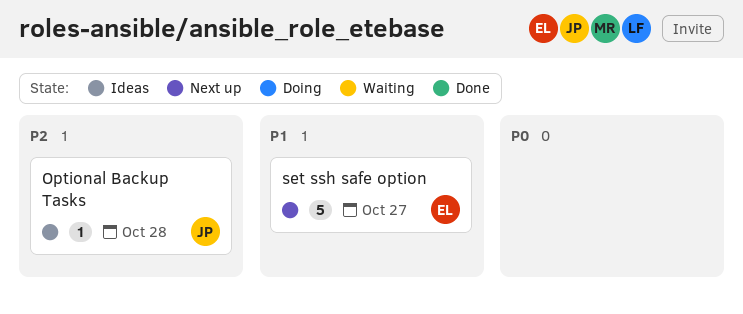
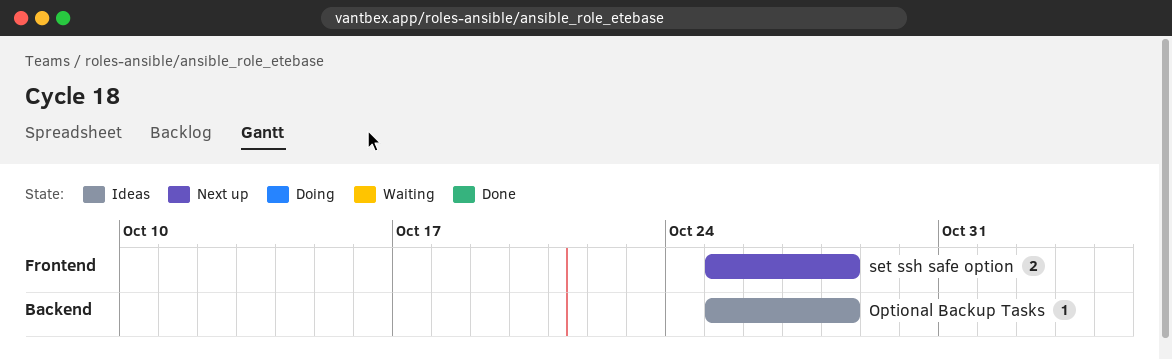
set ssh safe option, estimate: 5 -> 2
set ssh safe option, due: Oct 27 -> Oct 28

